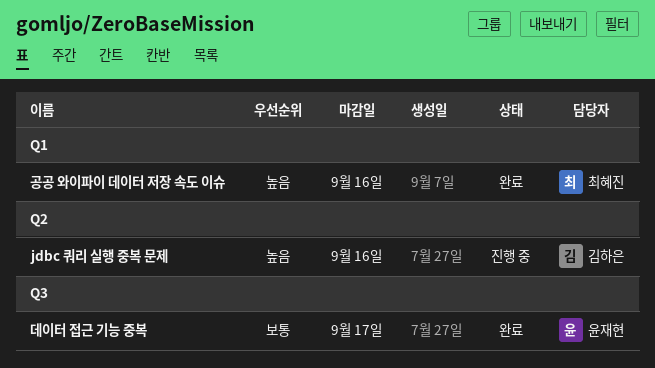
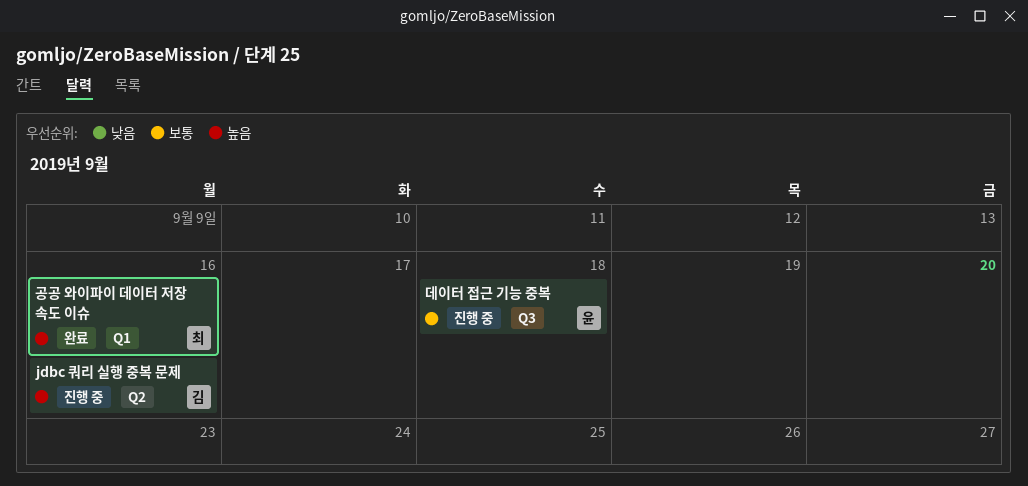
데이터 접근 기능 중복, status: 완료 -> 진행 중
데이터 접근 기능 중복, due: Sep 17 -> Sep 18

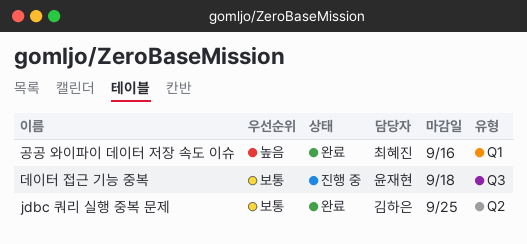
jdbc 쿼리 실행 중복 문제, status: 진행 중 -> 완료
jdbc 쿼리 실행 중복 문제, priority: 높음 -> 보통
jdbc 쿼리 실행 중복 문제, due: Sep 16 -> Sep 25

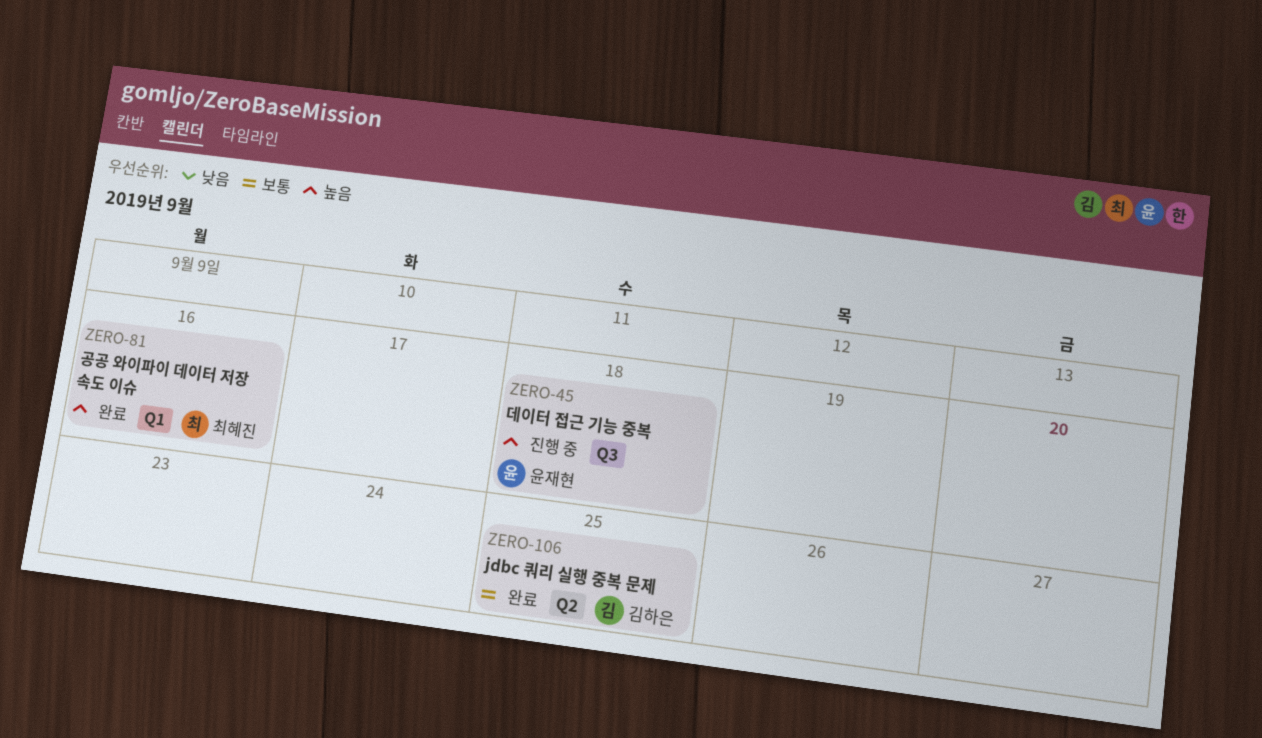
데이터 접근 기능 중복, priority: 보통 -> 높음

